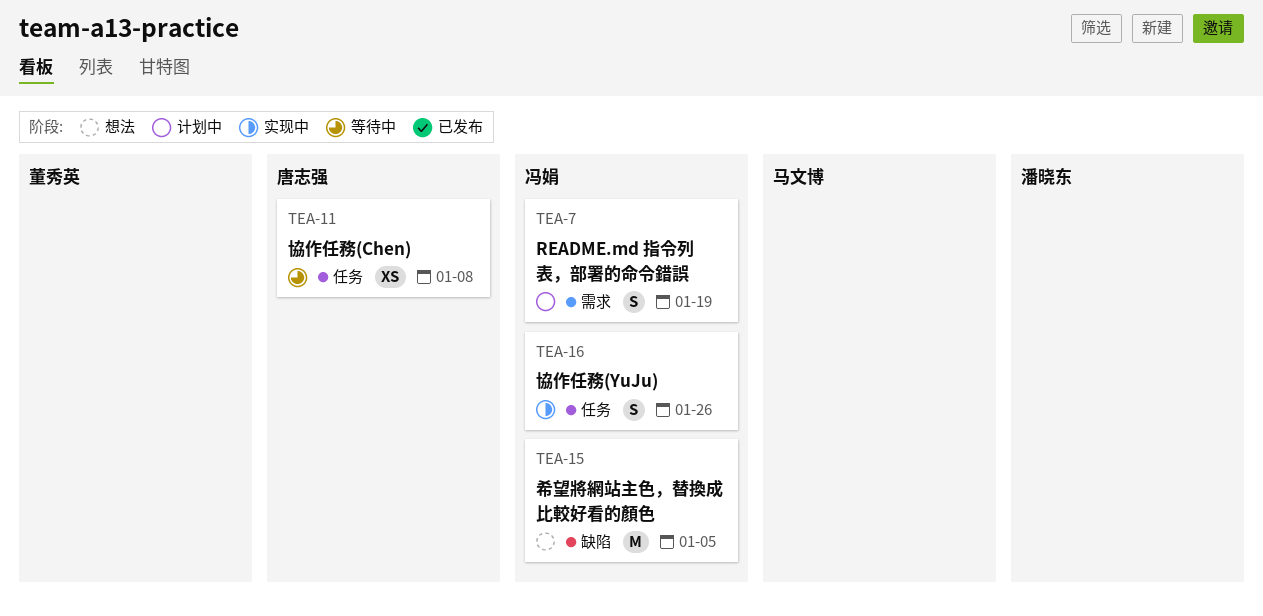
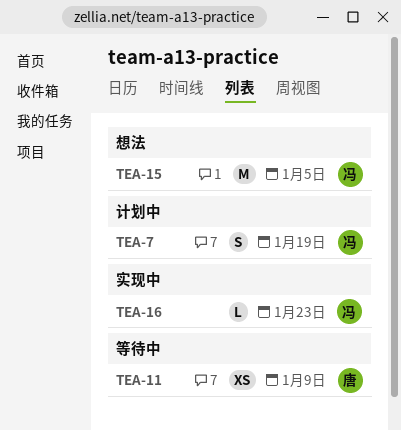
TEA-11, due: Jan 8 -> Jan 9
TEA-16, estimate: S -> L
TEA-16, due: Jan 26 -> Jan 23

